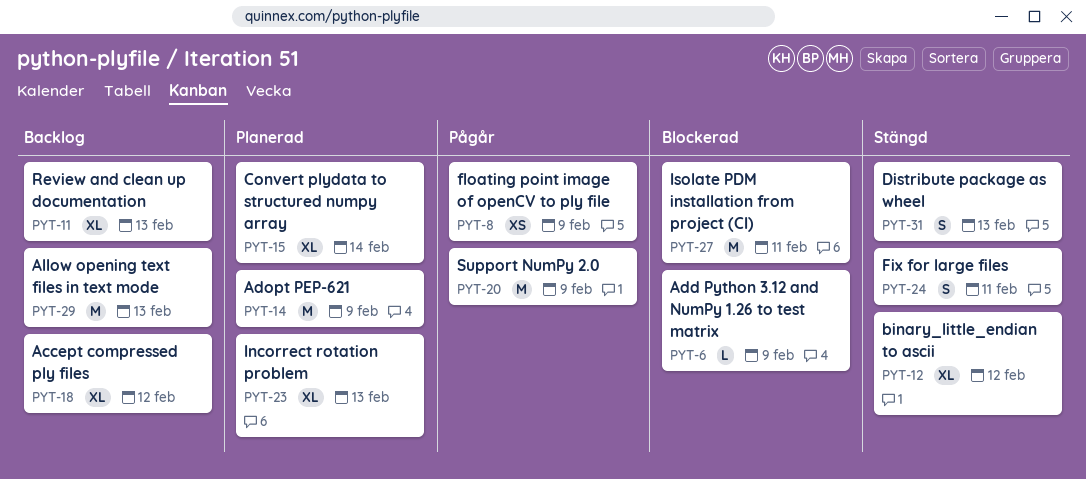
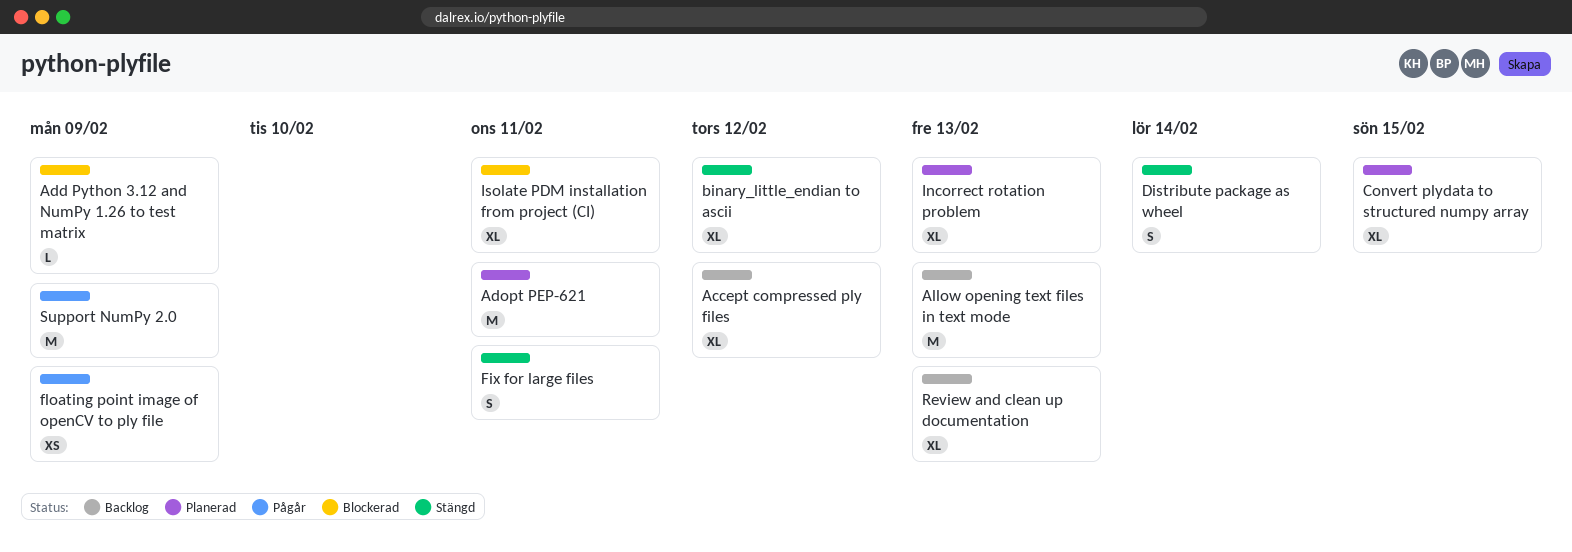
Adopt PEP-621, due: Feb 9 -> Feb 11
Convert plydata to structured numpy array, due: Feb 14 -> Feb 15
Distribute package as wheel, due: Feb 13 -> Feb 14
Isolate PDM installation from project (CI), estimate: M -> XL

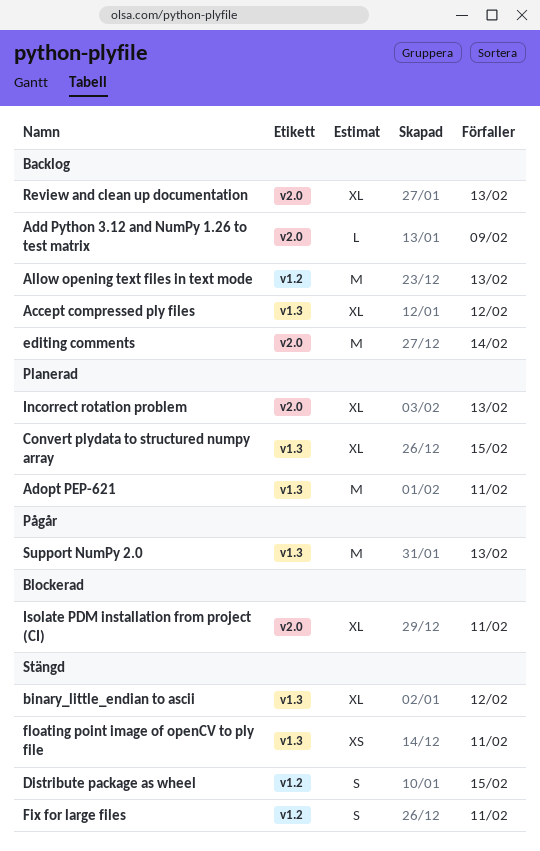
Add Python 3.12 and NumPy 1.26 to test matrix, status: Blockerad -> Backlog
Distribute package as wheel, due: Feb 14 -> Feb 15
editing comments: none -> present
floating point image of openCV to ply file, status: Pågår -> Stängd
floating point image of openCV to ply file, due: Feb 9 -> Feb 11
Support NumPy 2.0, due: Feb 9 -> Feb 13

